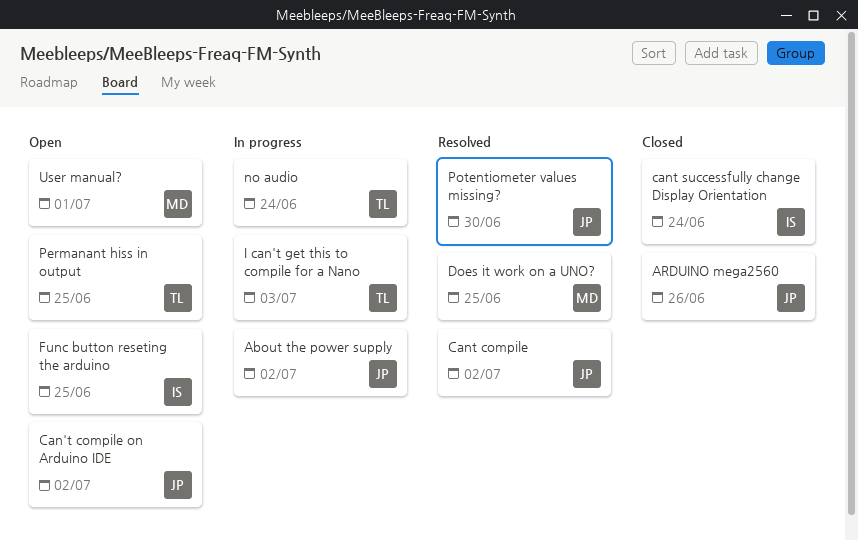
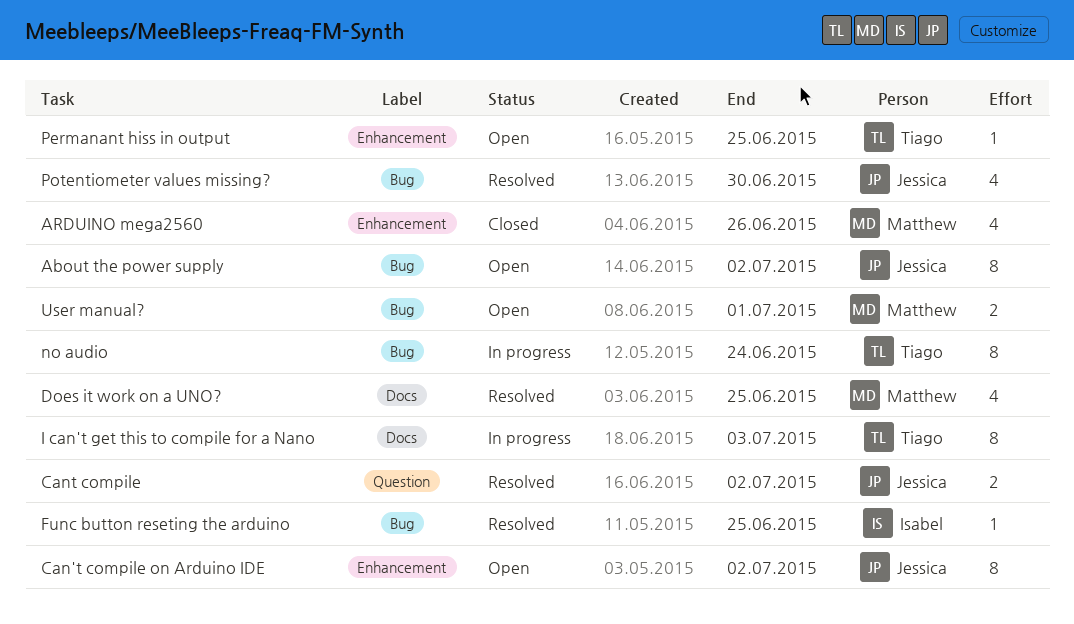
About the power supply, status: In progress -> Open
ARDUINO mega2560, owner: Jessica -> Matthew
cant successfully change Display Orientation: present -> none
Func button reseting the arduino, status: Open -> Resolved

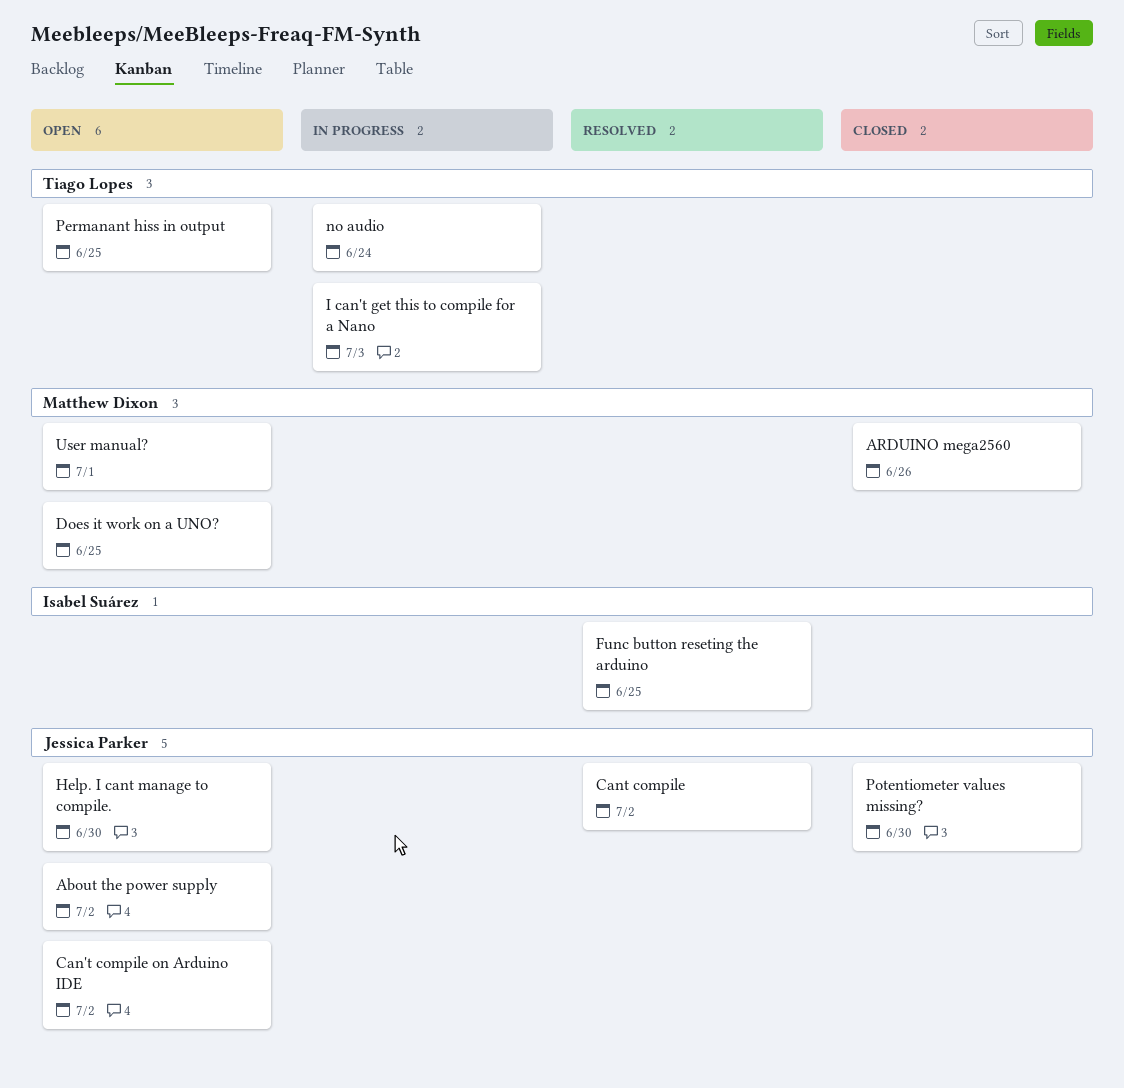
Does it work on a UNO?, status: Resolved -> Open
Help. I cant manage to compile.: none -> present
Potentiometer values missing?, status: Resolved -> Closed

